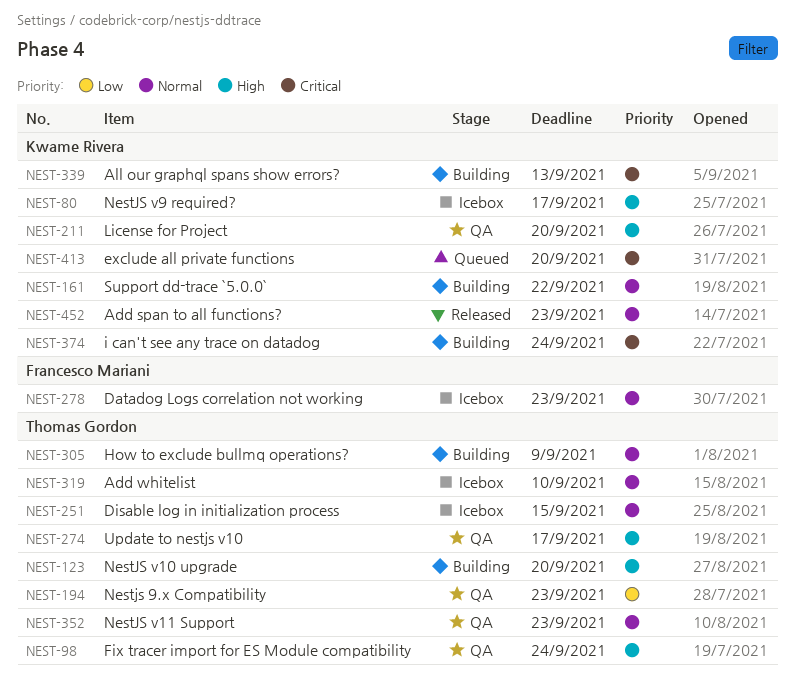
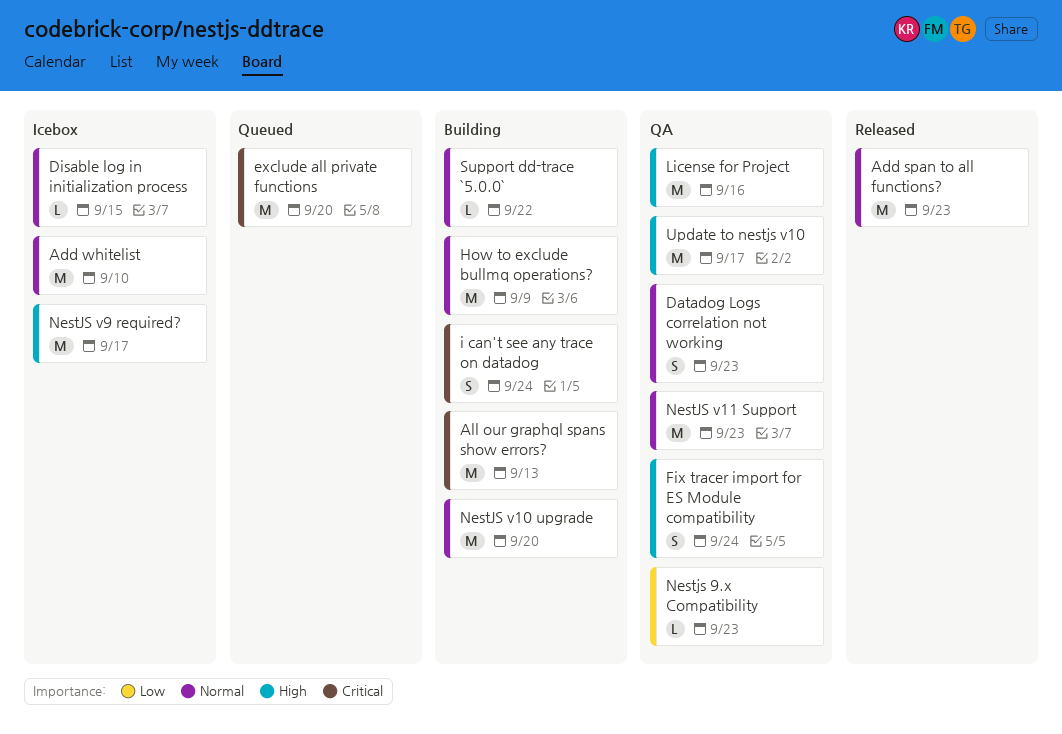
Datadog Logs correlation not working, status: Icebox -> QA
License for Project, due: Sep 20 -> Sep 16
NestJS v10 upgrade, priority: High -> Normal

